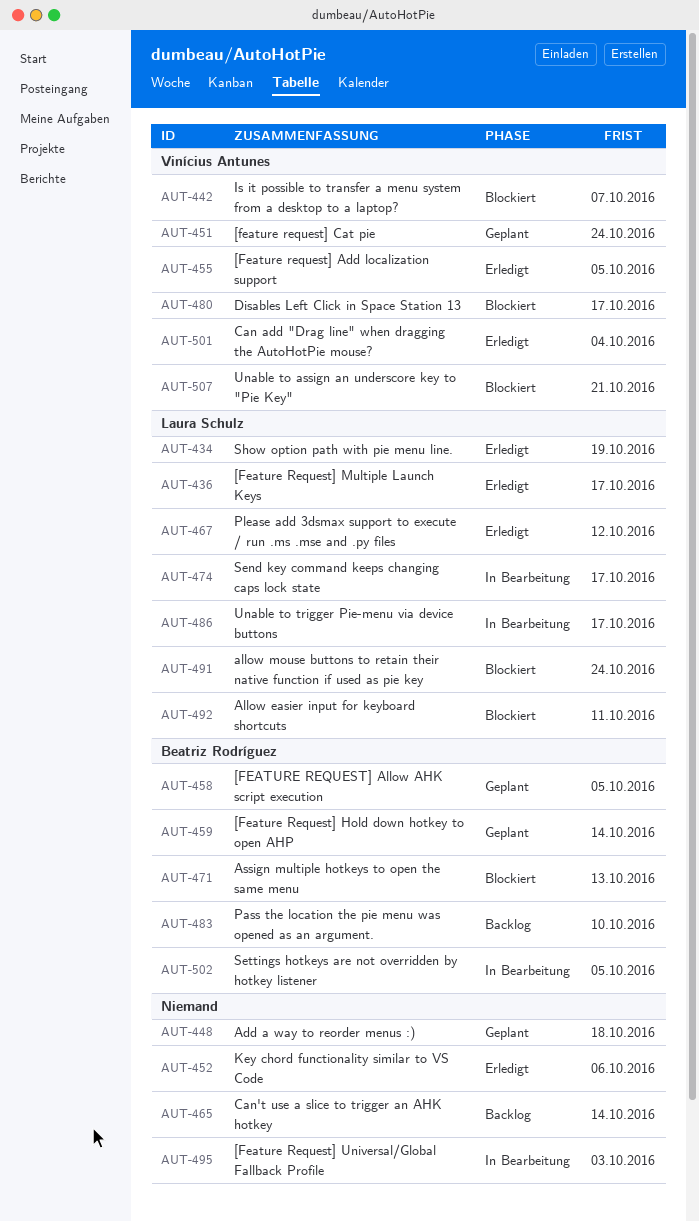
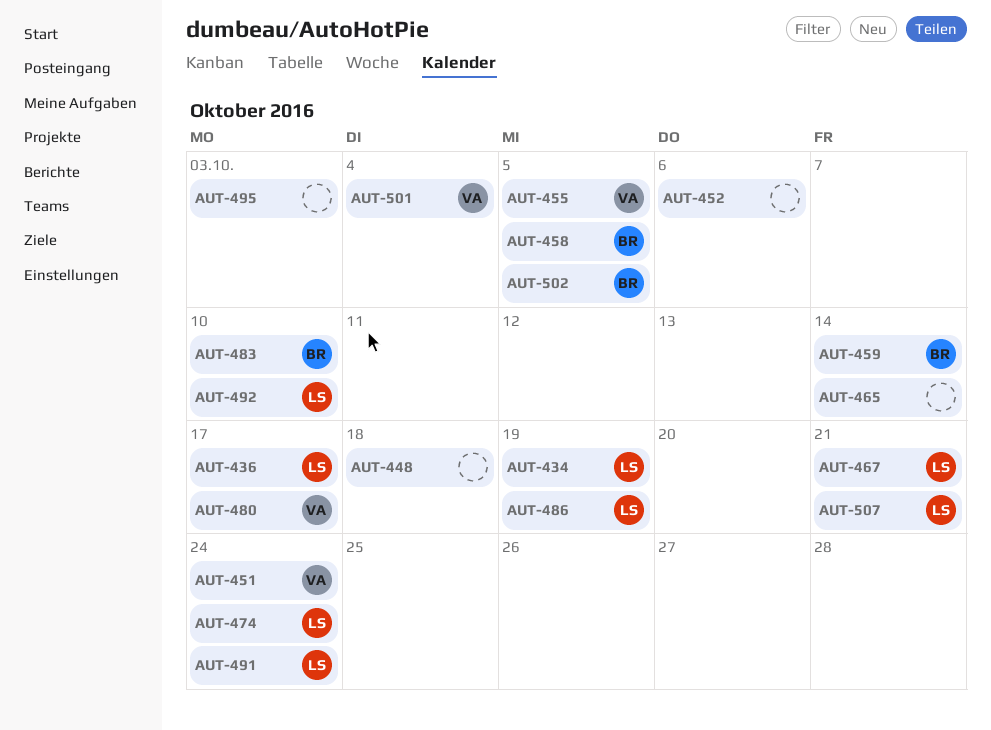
AUT-442: present -> none
AUT-467, due: Oct 12 -> Oct 21
AUT-471: present -> none
AUT-474, due: Oct 17 -> Oct 24
AUT-486, due: Oct 17 -> Oct 19
AUT-492, due: Oct 11 -> Oct 10
AUT-507, owner: Vinícius Antunes -> Laura Schulz

